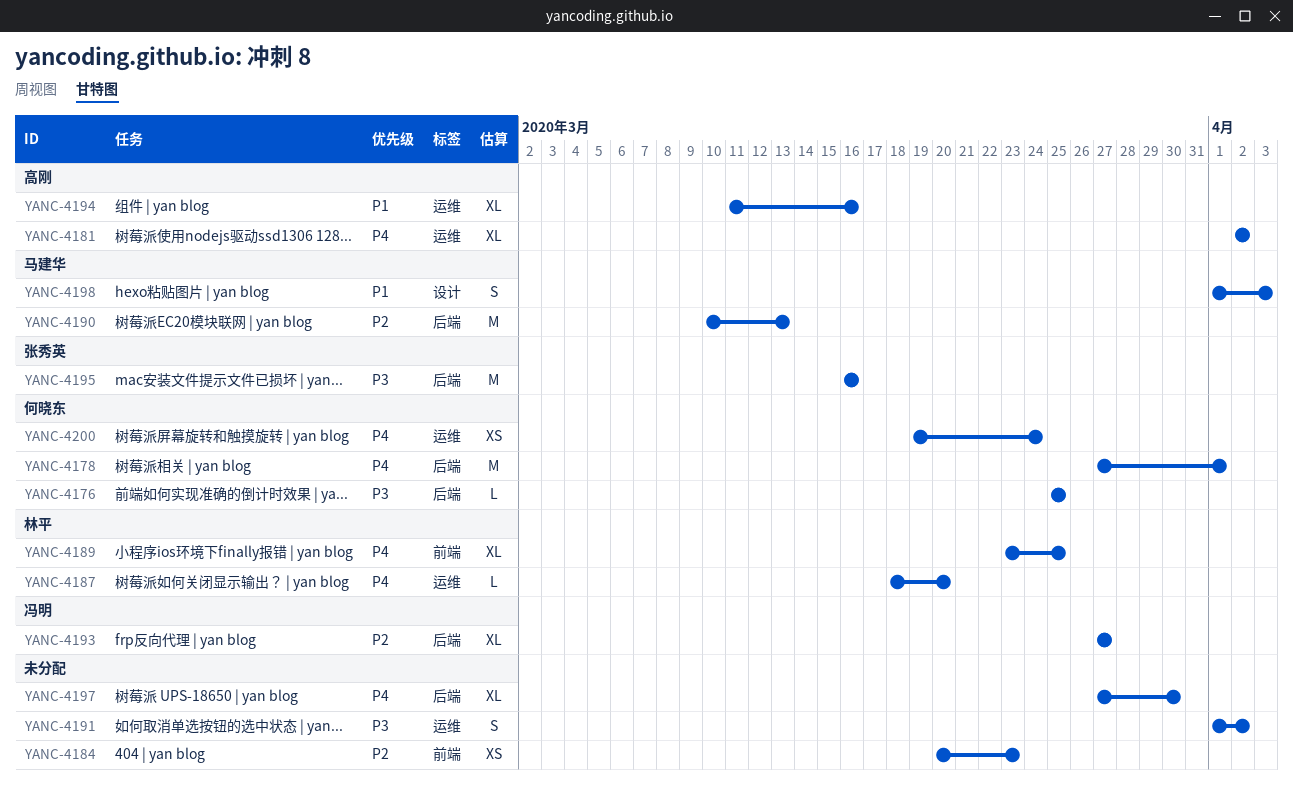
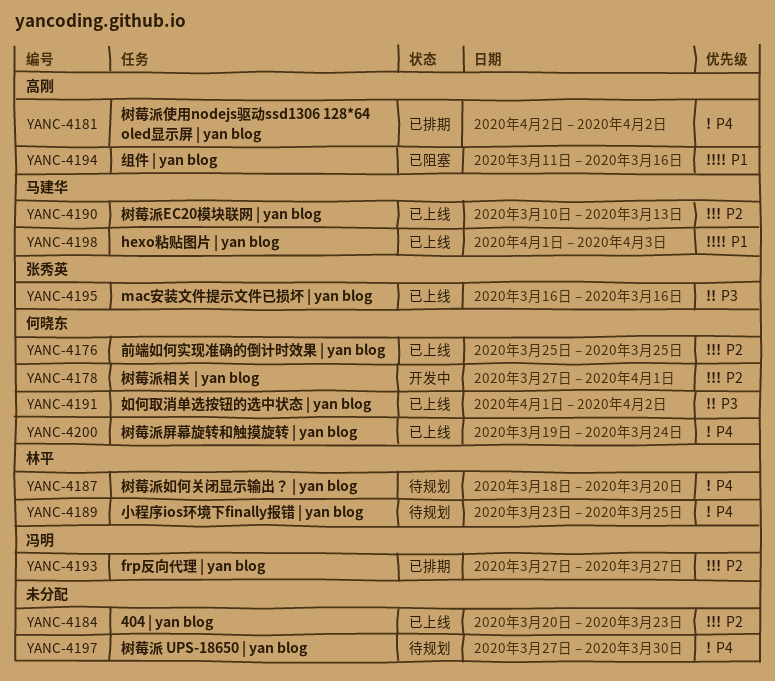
YANC-4176, priority: P3 -> P2
YANC-4178, priority: P4 -> P2
YANC-4191, owner: none -> 何晓东

